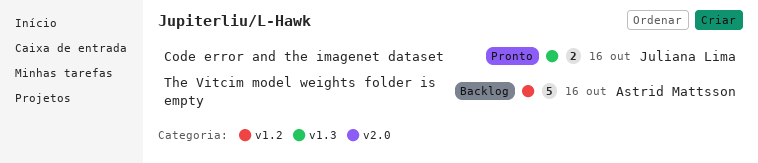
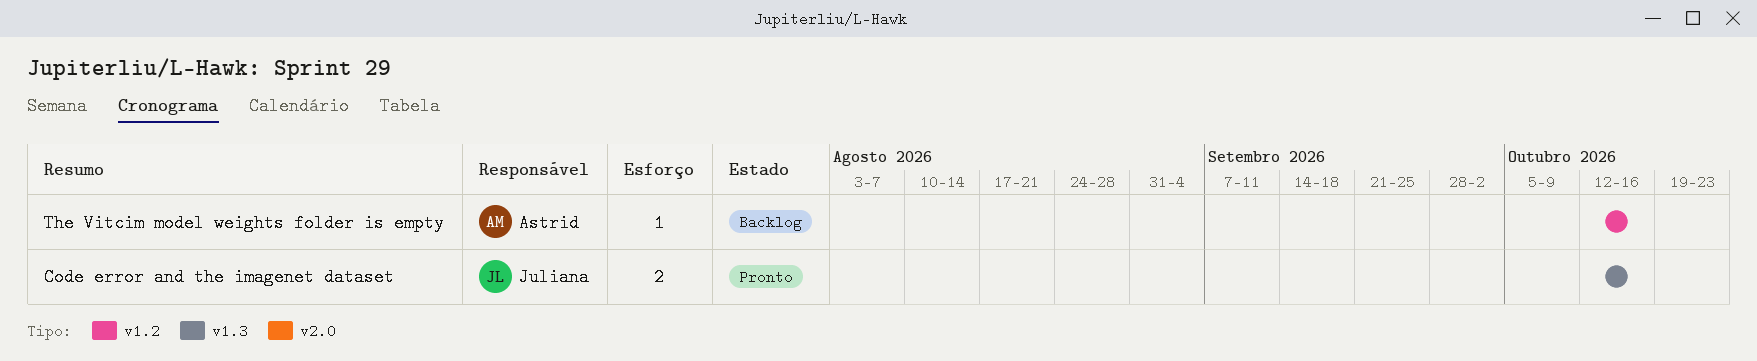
The Vitcim model weights folder is empty, estimate: 5 -> 1

